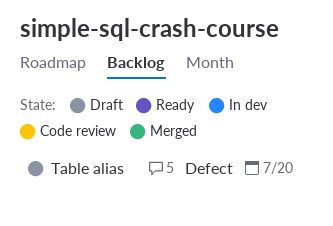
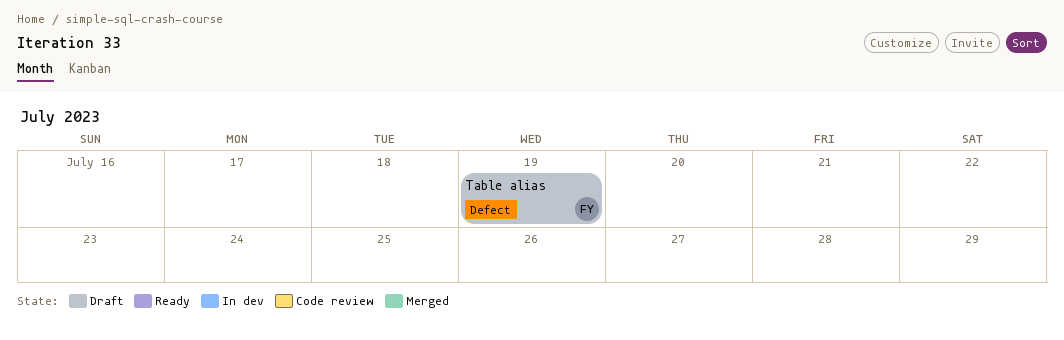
Table alias, due: Jul 20 -> Jul 19

